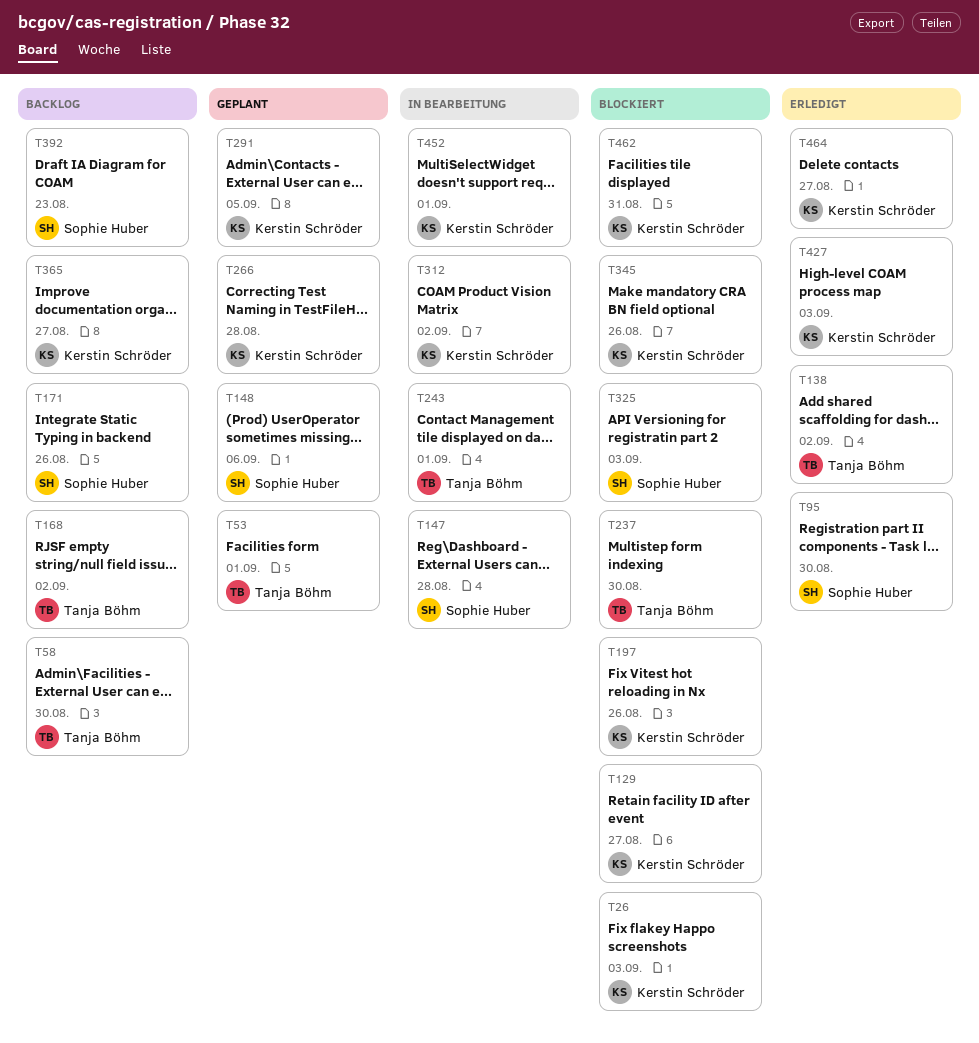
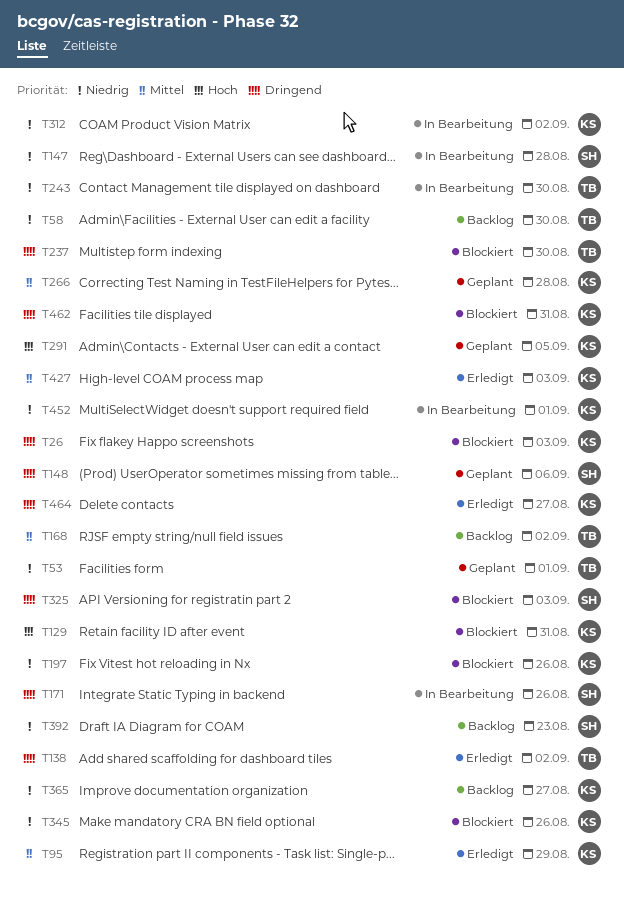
T95, owner: Sophie Huber -> Kerstin Schröder
T95, due: Aug 30 -> Aug 29
T129, due: Aug 27 -> Aug 31
T171, status: Backlog -> In Bearbeitung
T243, due: Sep 1 -> Aug 30

